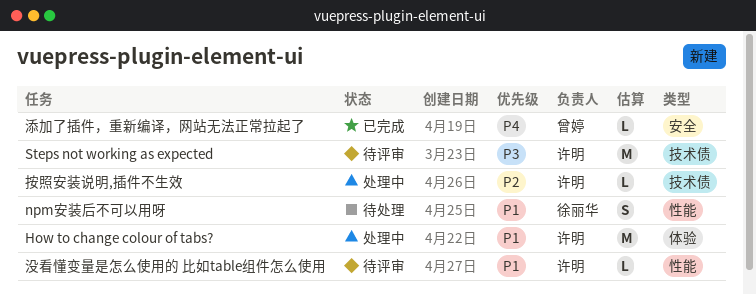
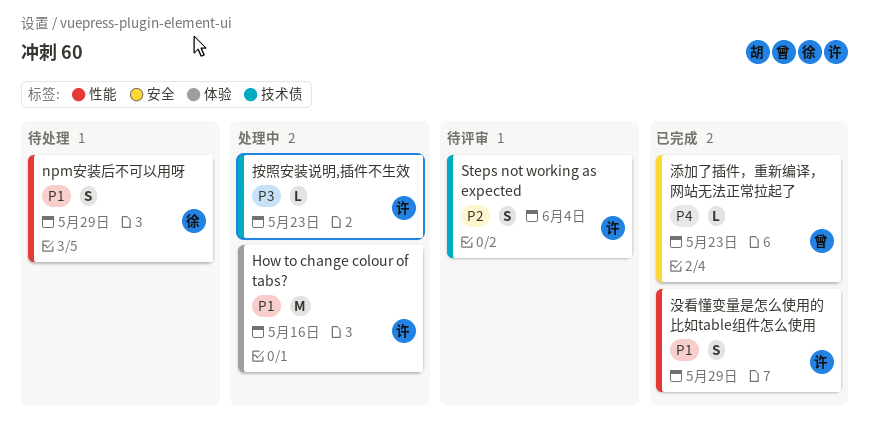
Steps not working as expected, priority: P3 -> P2
Steps not working as expected, estimate: M -> S
按照安装说明,插件不生效, priority: P2 -> P3
没看懂变量是怎么使用的 比如table组件怎么使用, status: 待评审 -> 已完成
没看懂变量是怎么使用的 比如table组件怎么使用, estimate: L -> S

